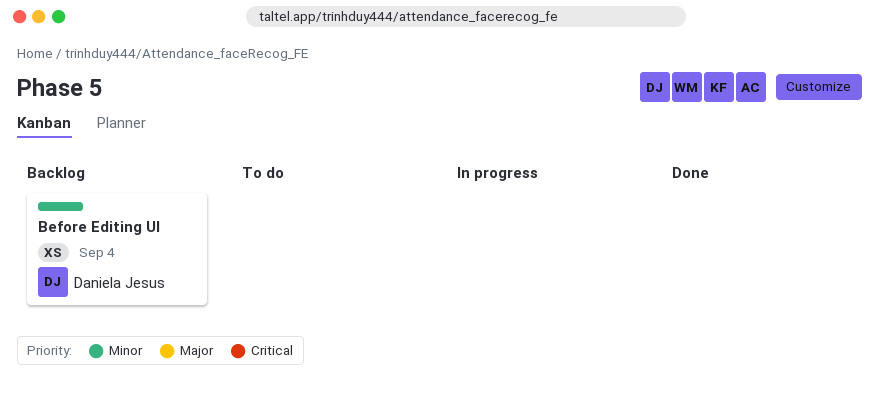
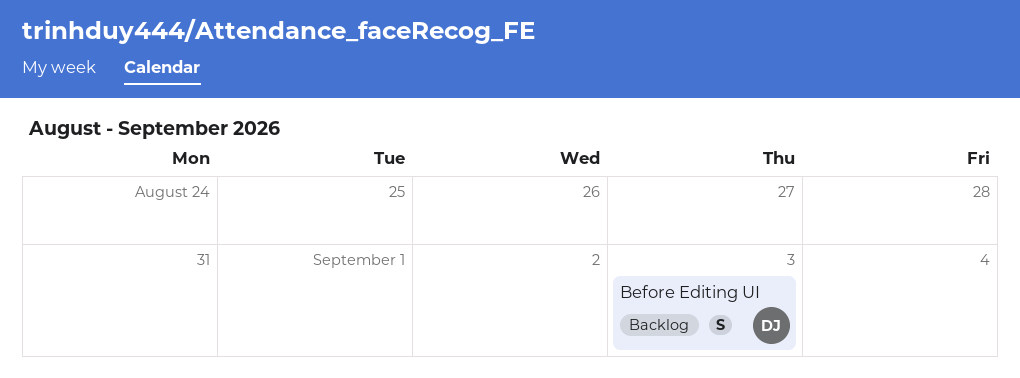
Before Editing UI, estimate: XS -> S
Before Editing UI, due: Sep 4 -> Sep 3

